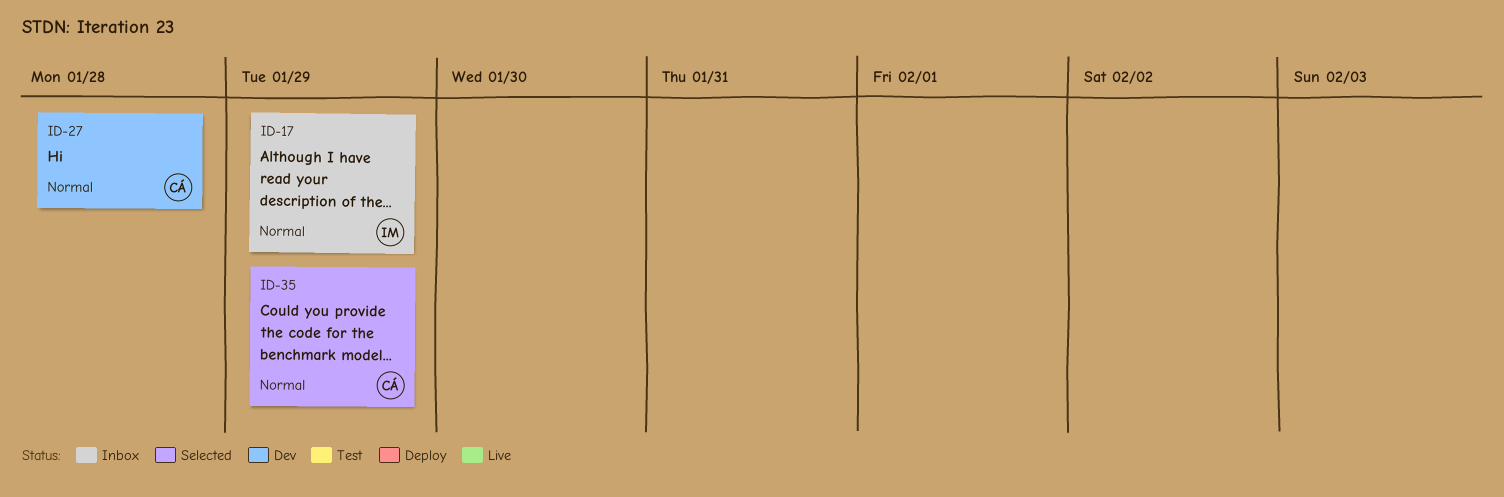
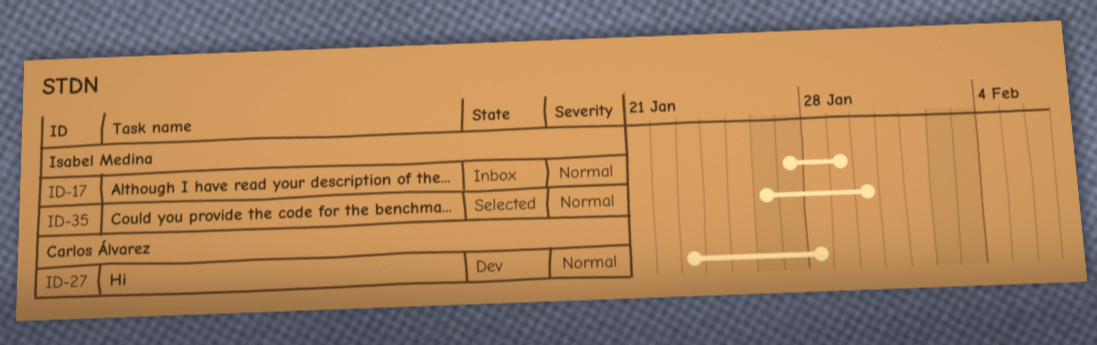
ID-35, owner: Carlos Álvarez -> Isabel Medina
ID-35, due: Jan 29 -> Jan 30

